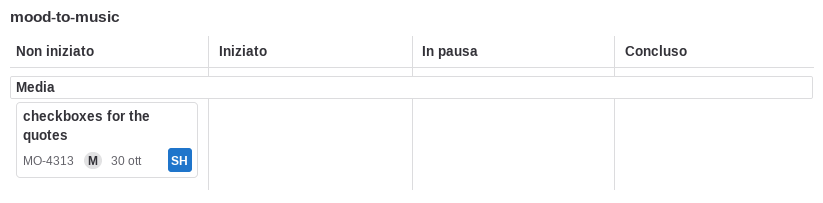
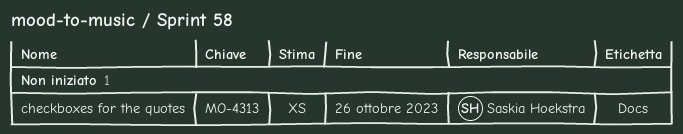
MO-4313, estimate: M -> XS
MO-4313, due: Oct 30 -> Oct 26

